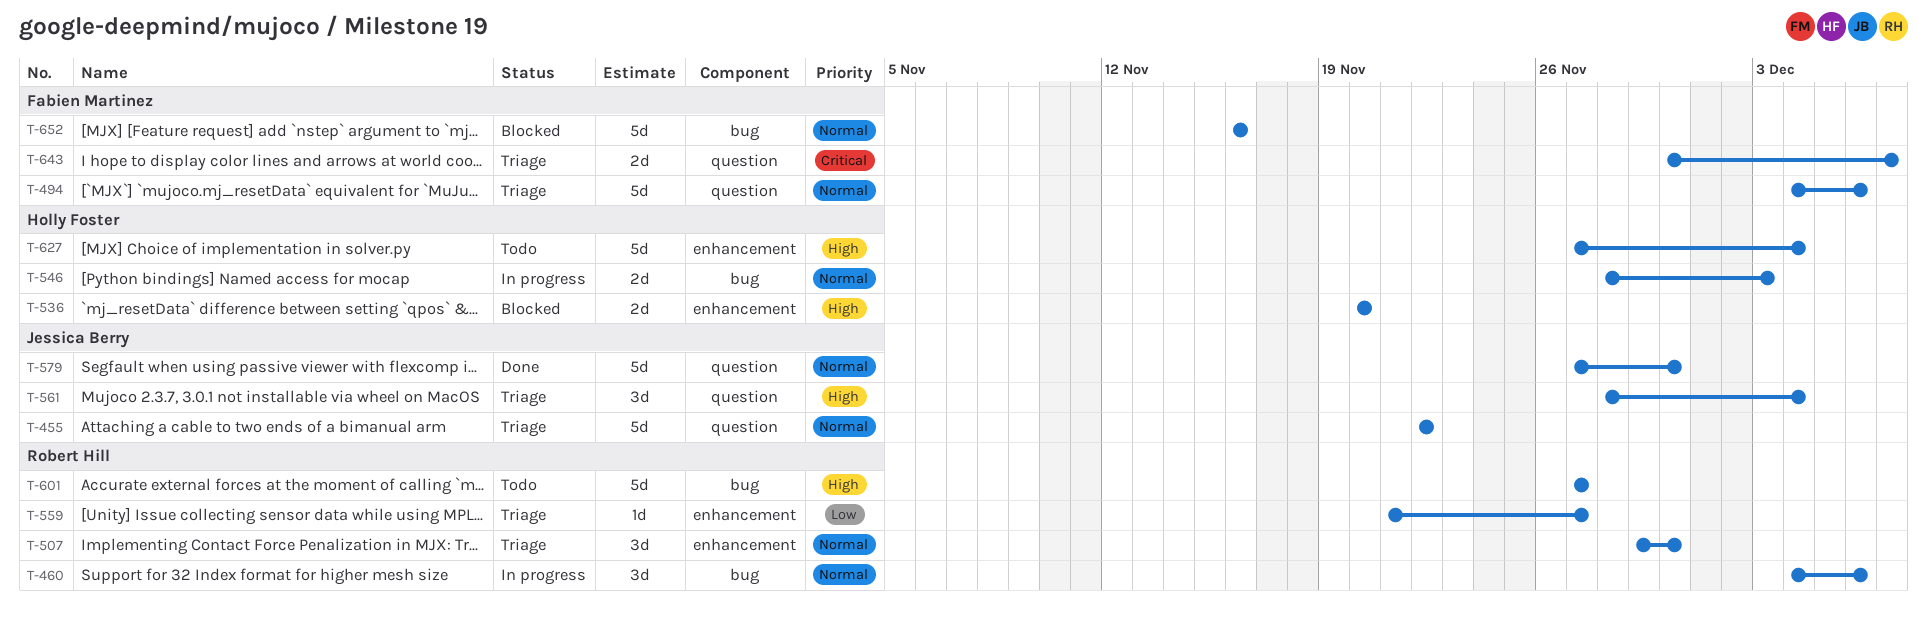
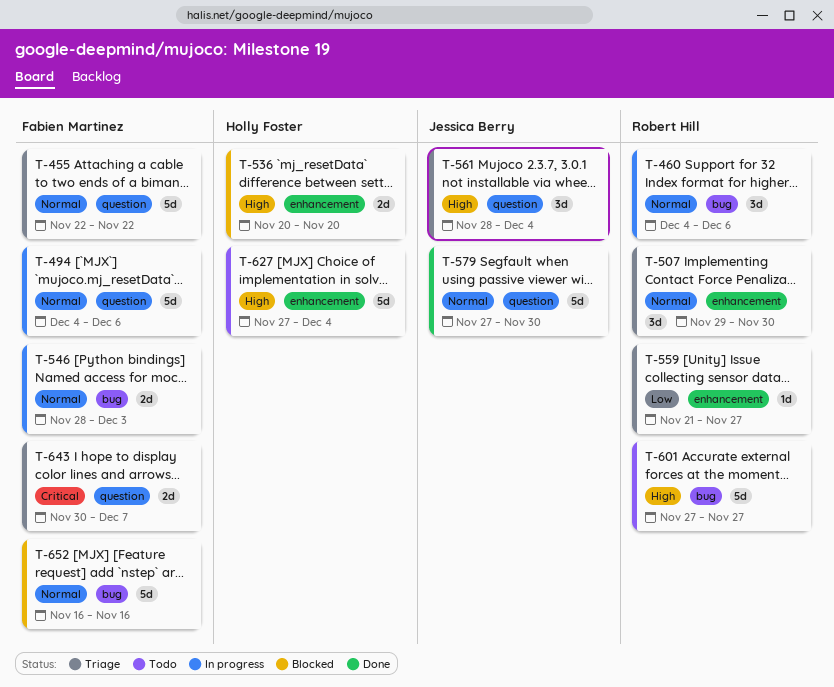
T-455, owner: Jessica Berry -> Fabien Martinez
T-494, status: Triage -> In progress
T-546, owner: Holly Foster -> Fabien Martinez

